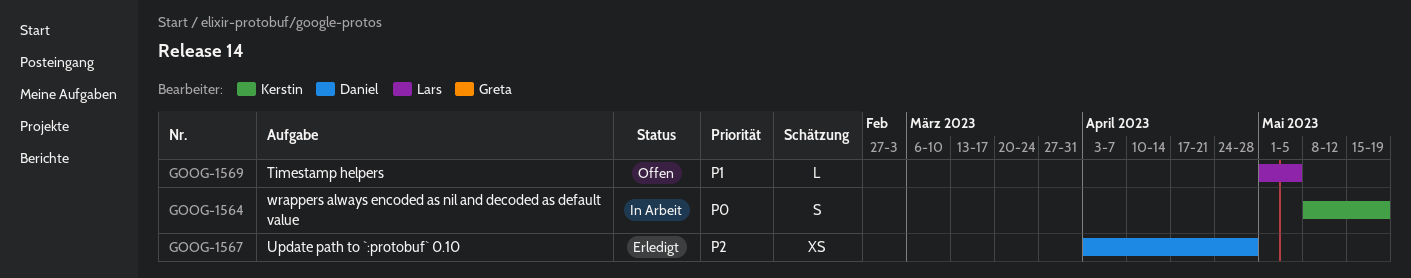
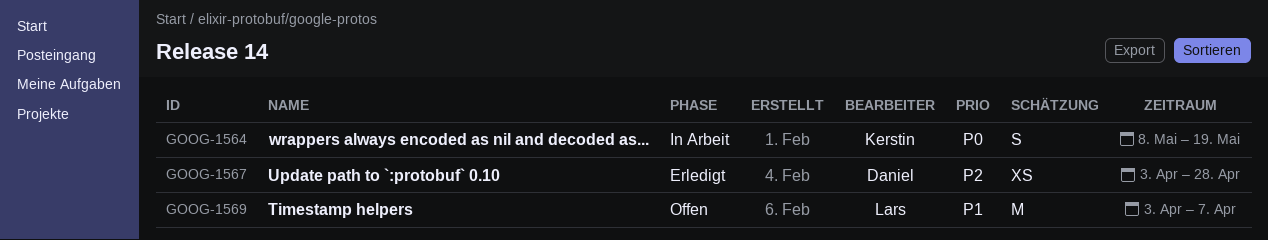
GOOG-1569, estimate: L -> M
GOOG-1569, start: May 1 -> Apr 3
GOOG-1569, due: May 5 -> Apr 7

